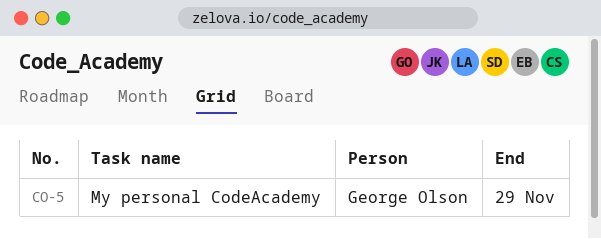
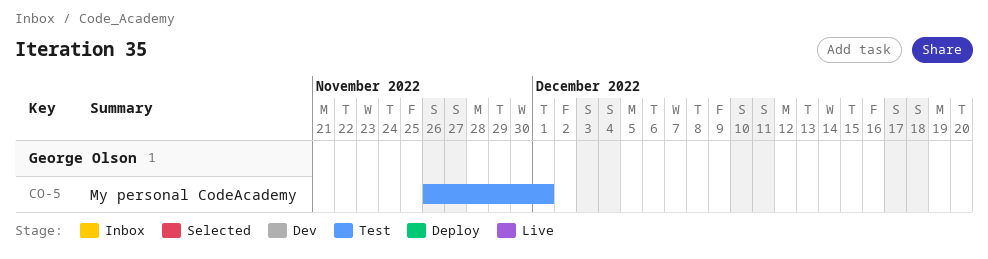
CO-5, due: Nov 29 -> Dec 1

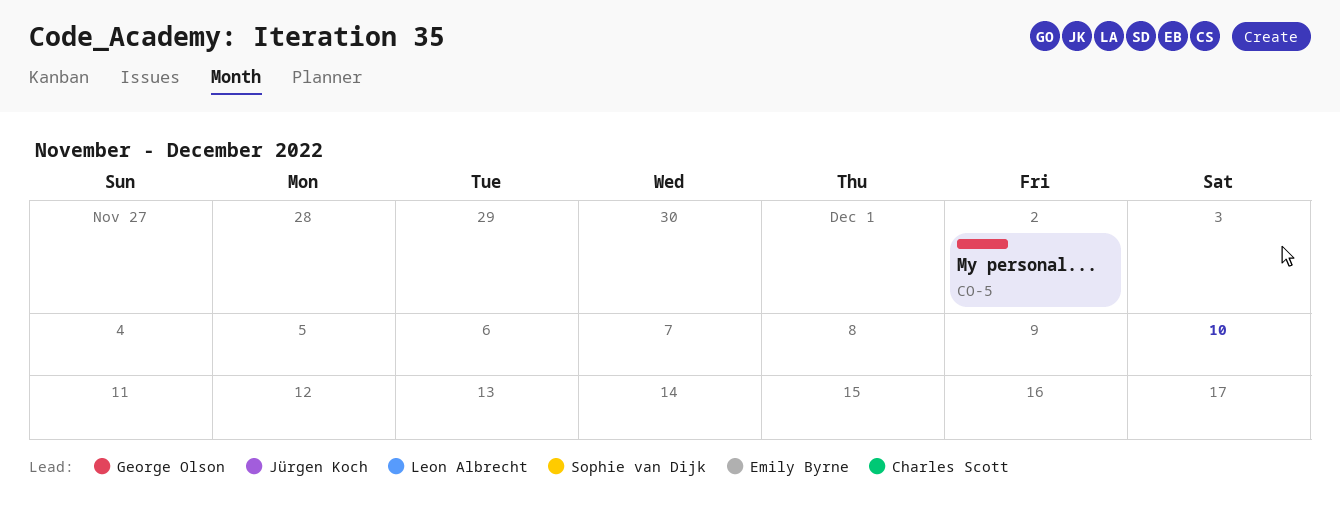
CO-5, due: Dec 1 -> Dec 2

